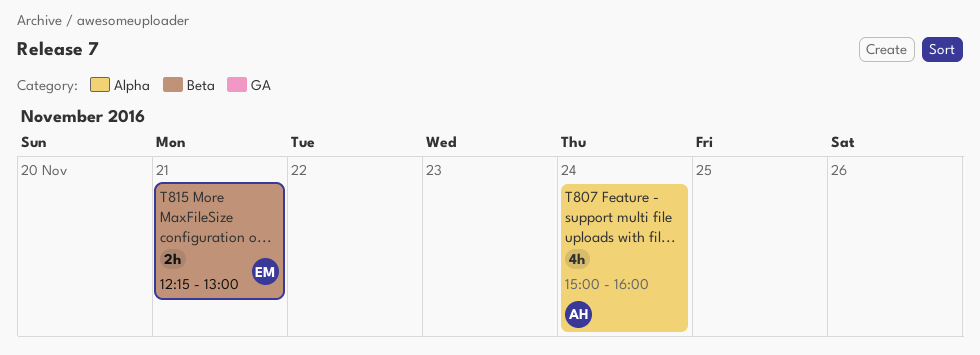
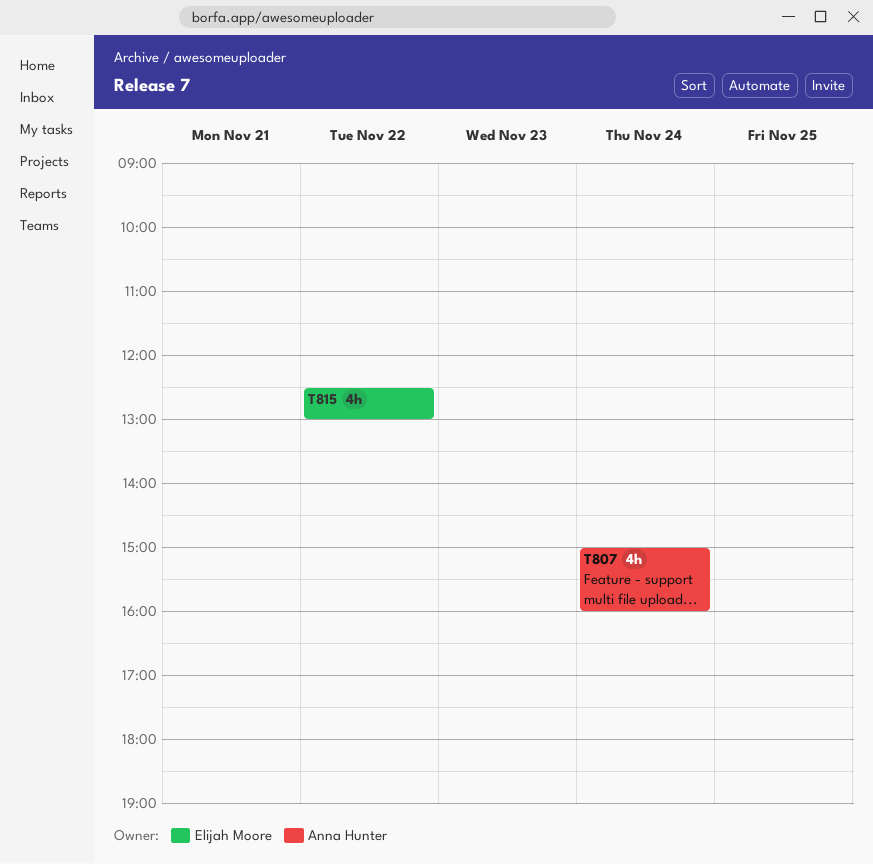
T815, estimate: 2h -> 4h
T815, day: Nov 21 -> Nov 22
T815, begins: 12:15 -> 12:30

